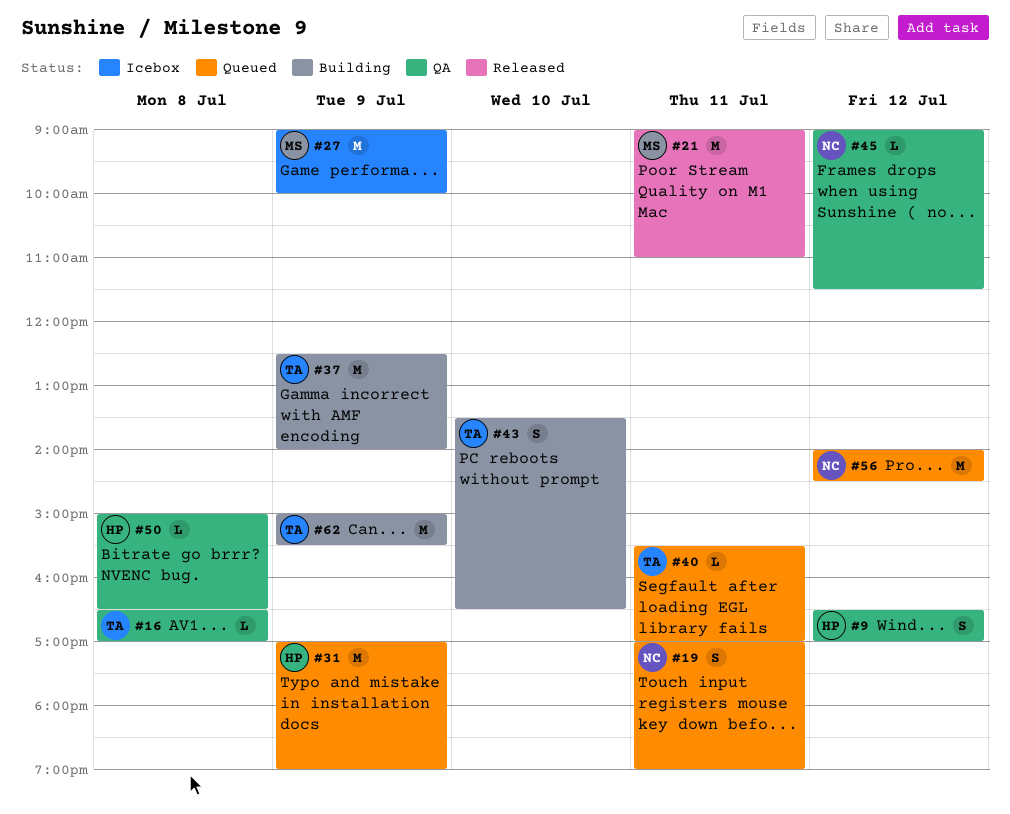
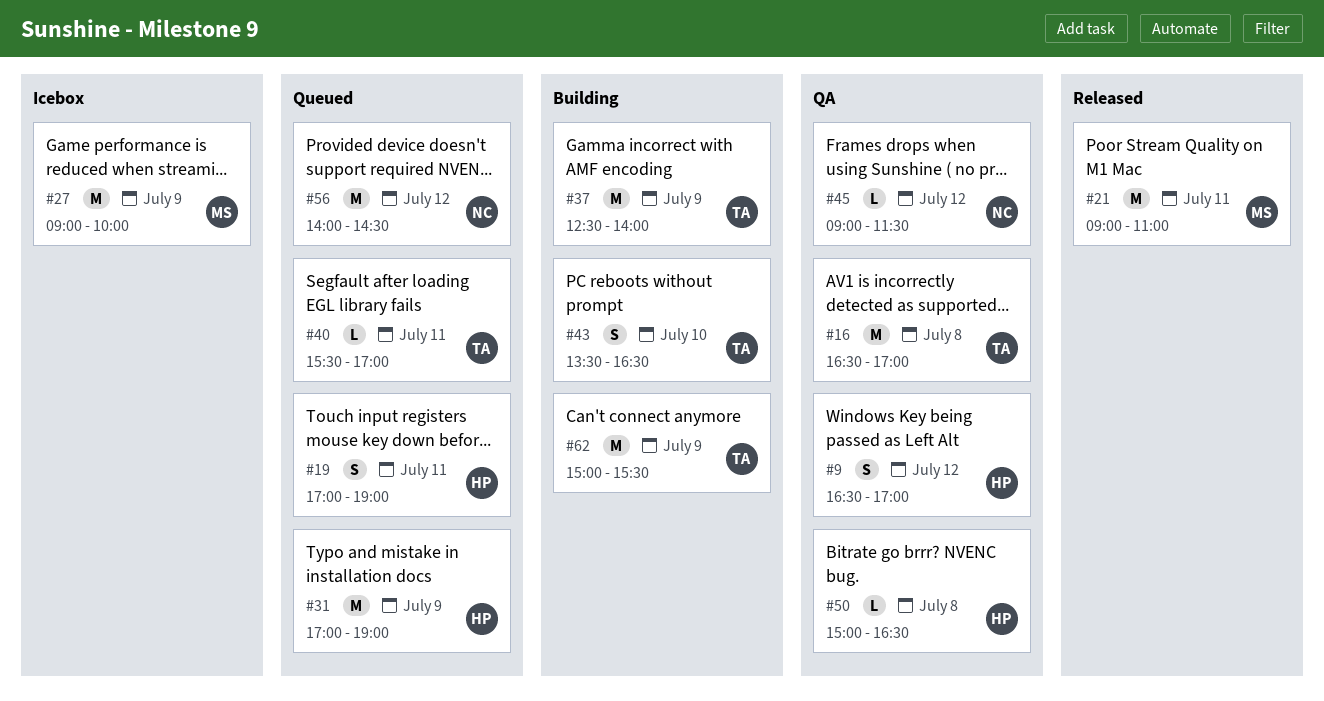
#16, estimate: L -> M
#19, owner: NC -> HP

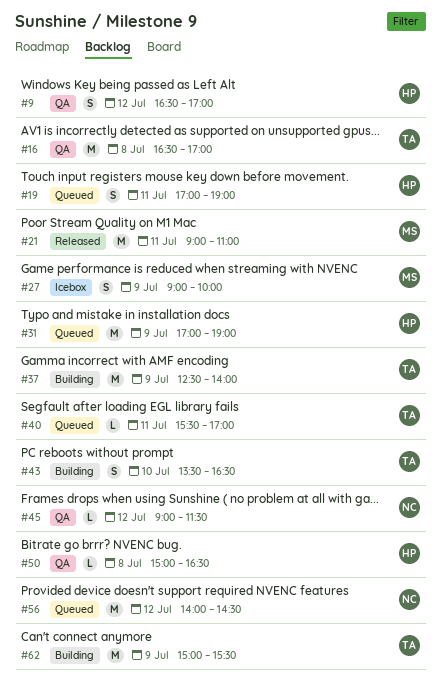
#27, estimate: M -> S

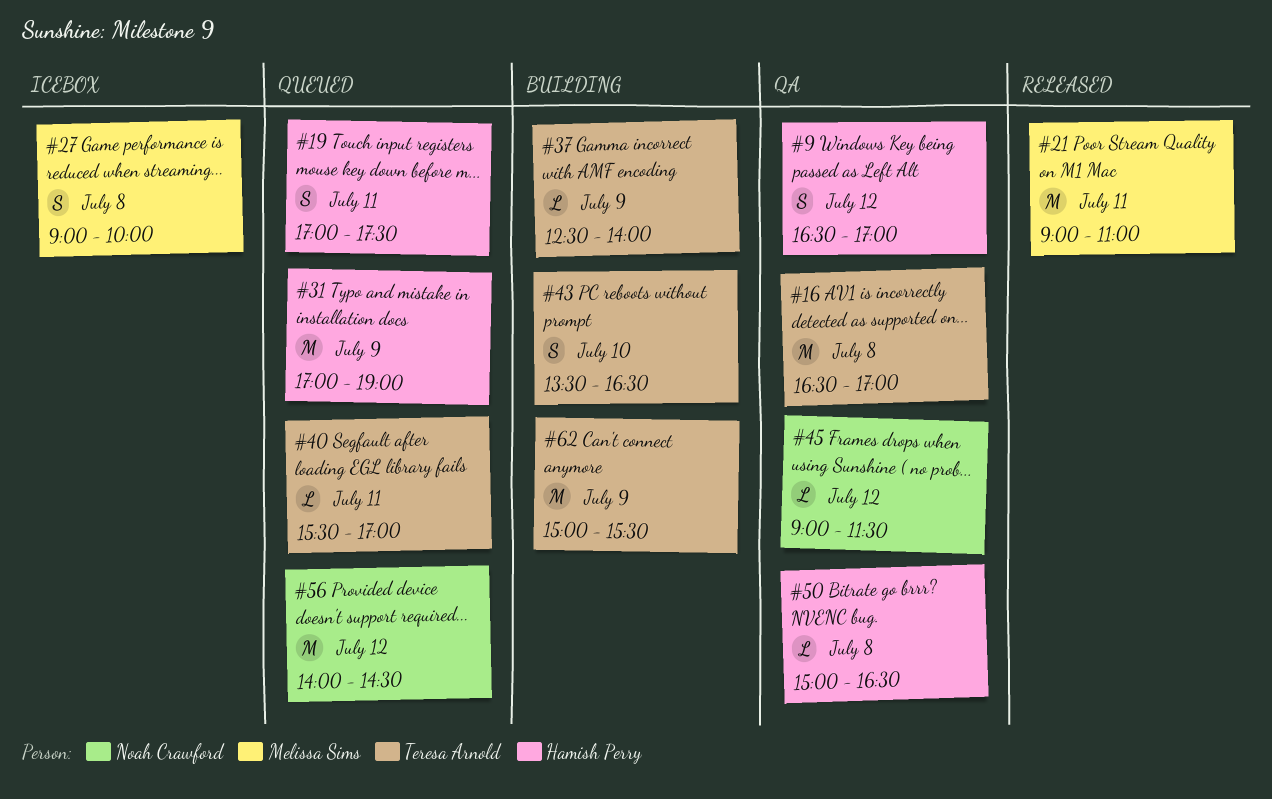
#19, ends: 19:00 -> 17:30
#27, day: Jul 9 -> Jul 8
#37, estimate: M -> L

